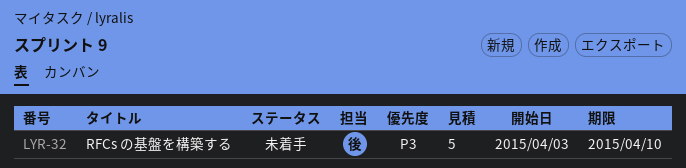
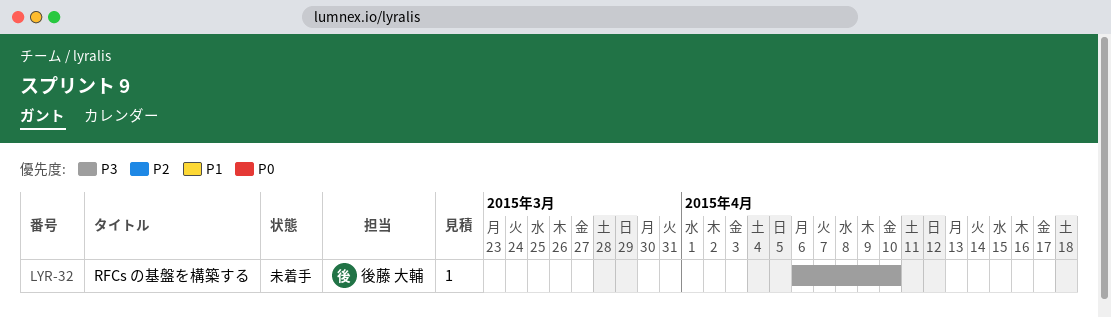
LYR-32, estimate: 5 -> 1
LYR-32, start: Apr 3 -> Apr 6

